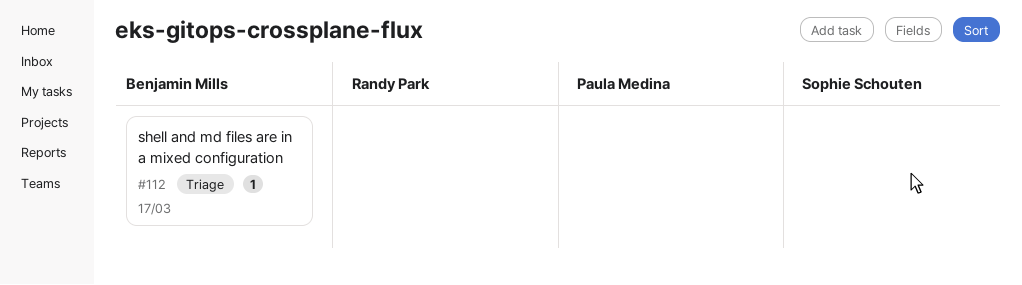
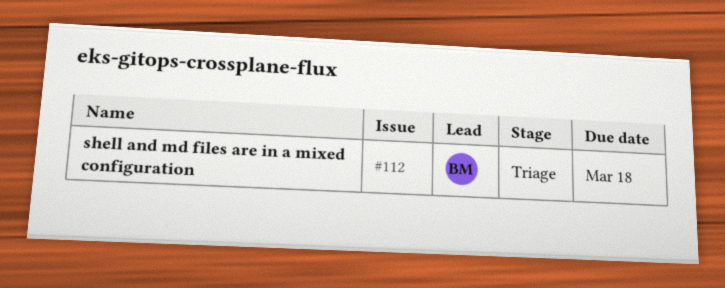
#112, due: Mar 17 -> Mar 18

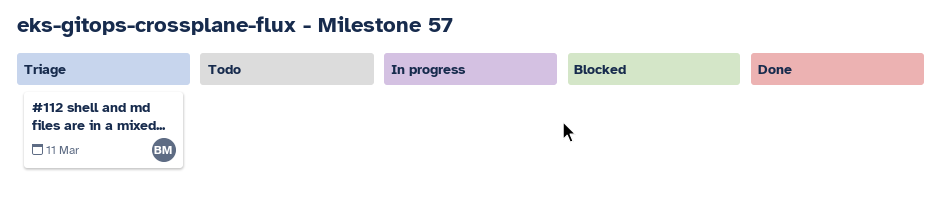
#112, due: Mar 18 -> Mar 11

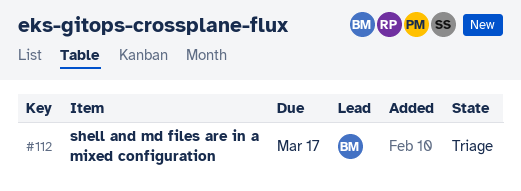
#112, due: Mar 11 -> Mar 17

